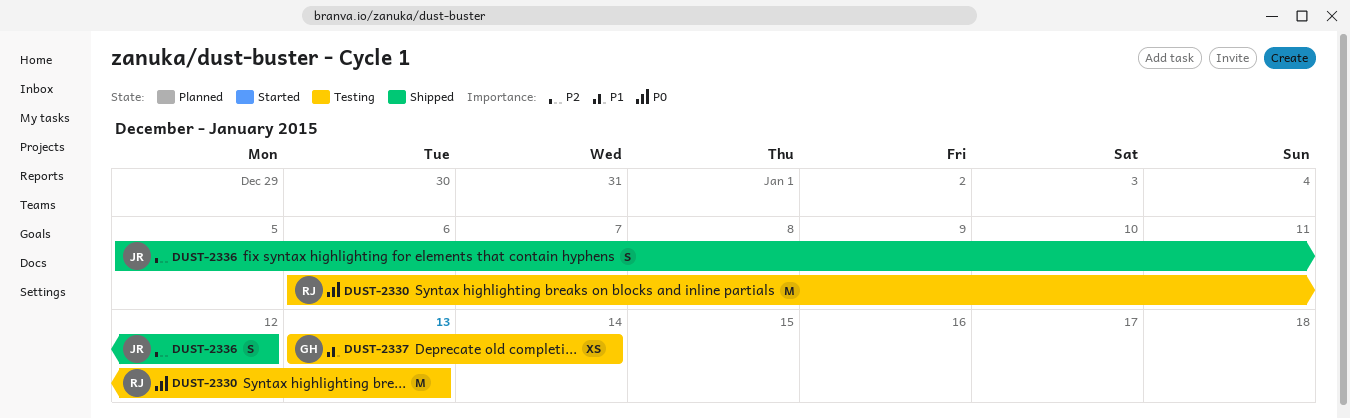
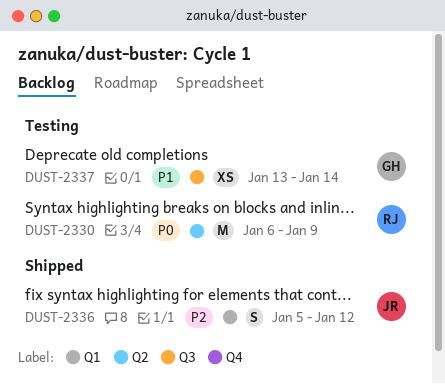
DUST-2330, due: Jan 13 -> Jan 9

